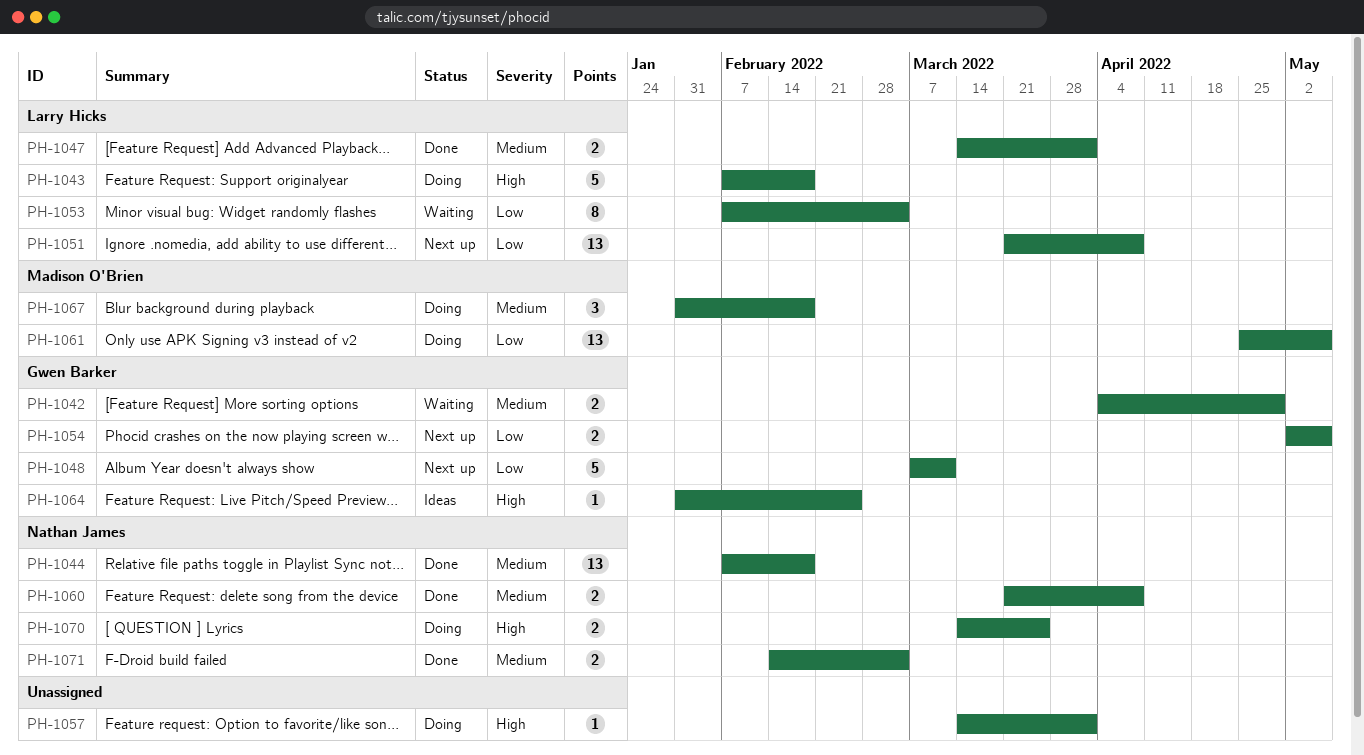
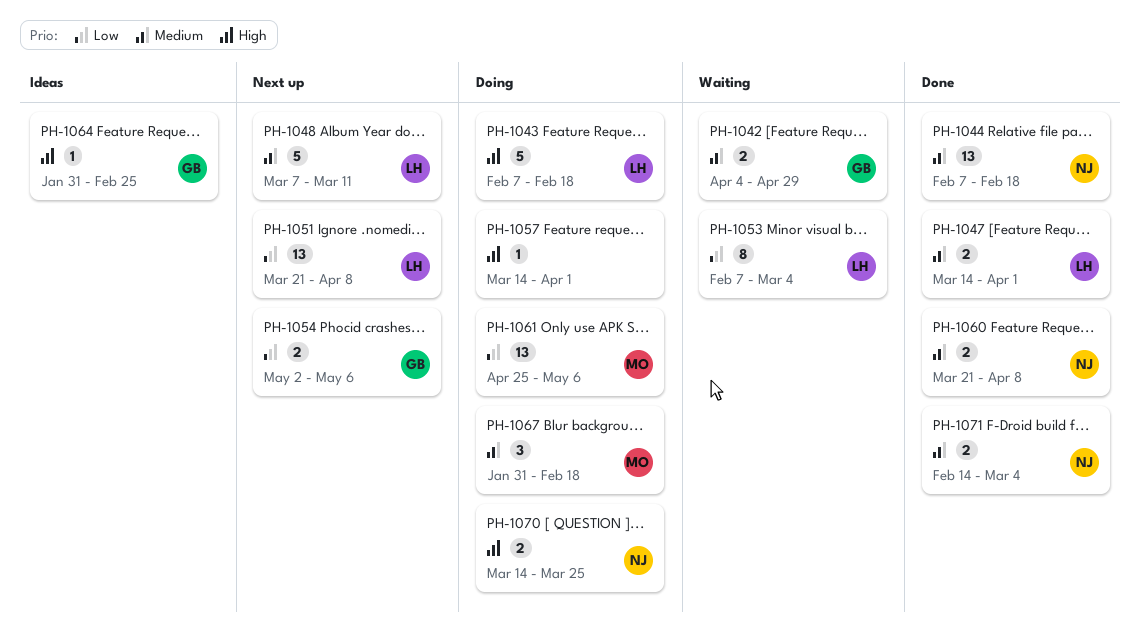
PH-1048, owner: Gwen Barker -> Larry Hicks
PH-1048, priority: Low -> Medium

